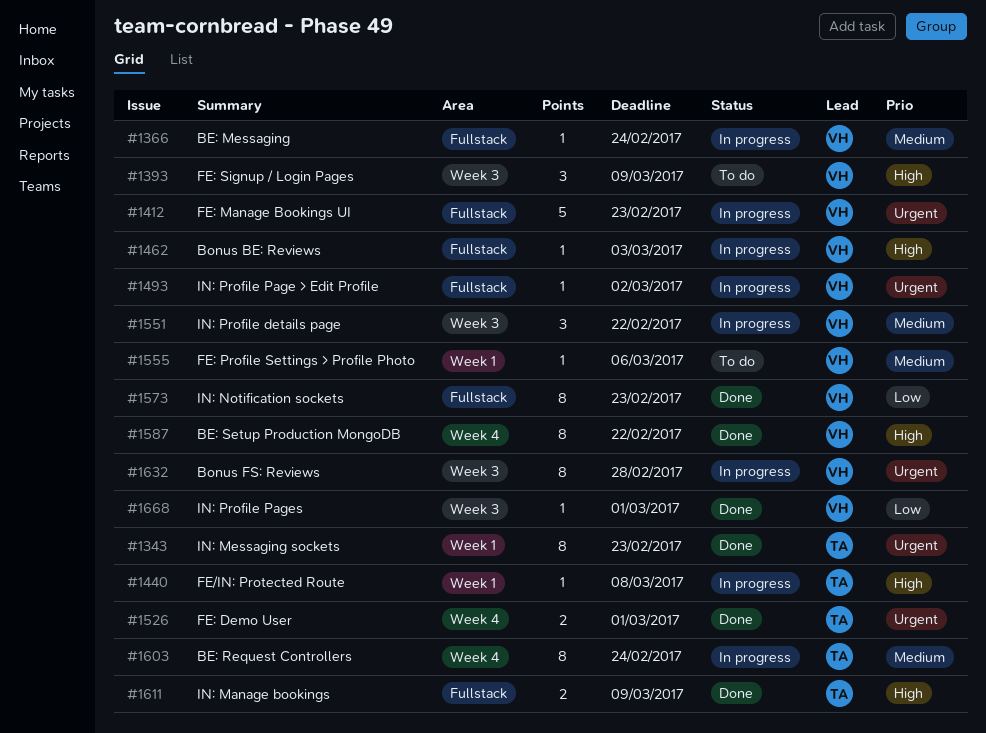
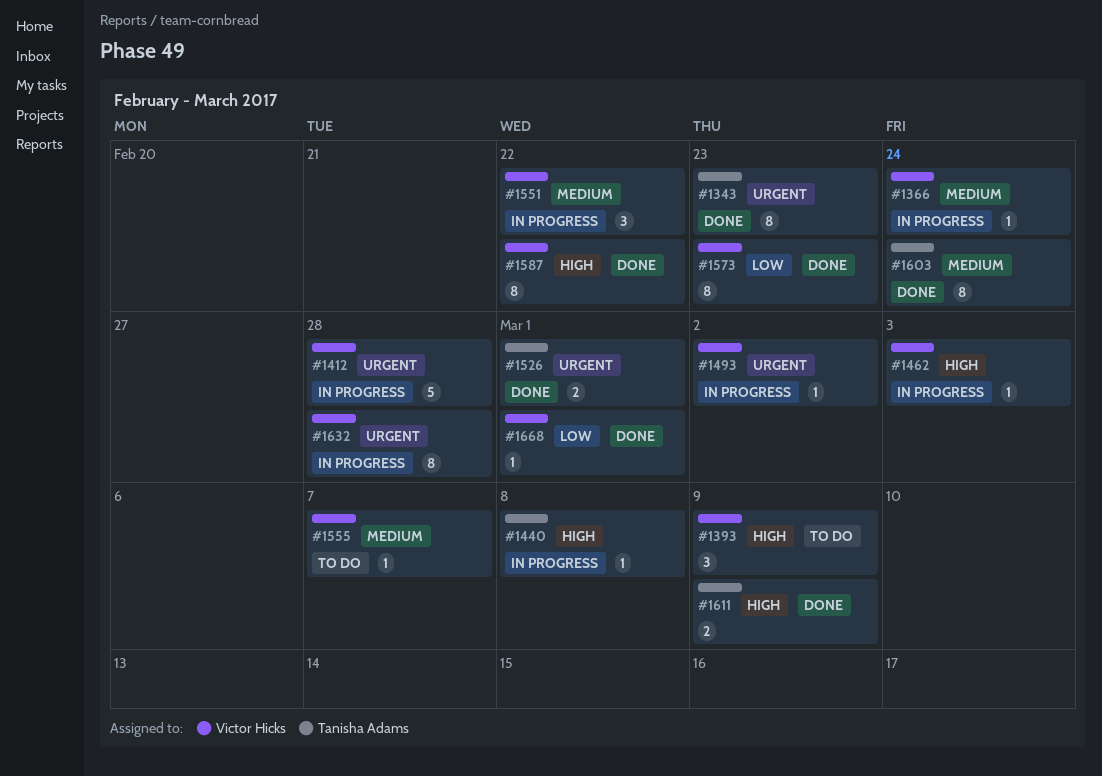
#1412, due: Feb 23 -> Feb 28
#1555, due: Mar 6 -> Mar 7
#1603, status: In progress -> Done

